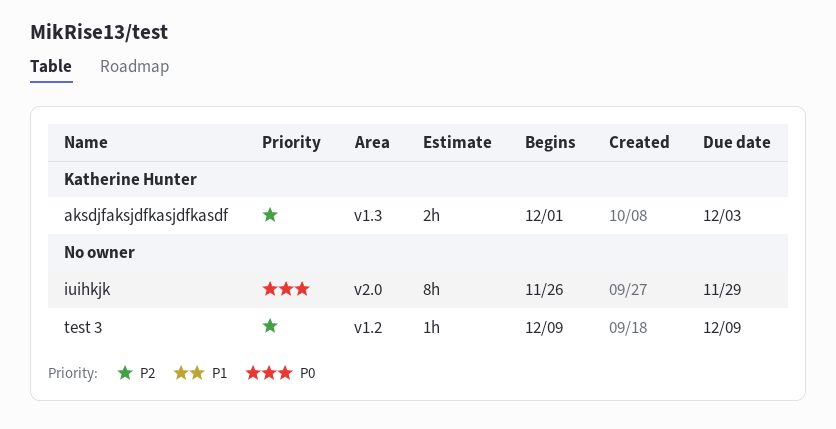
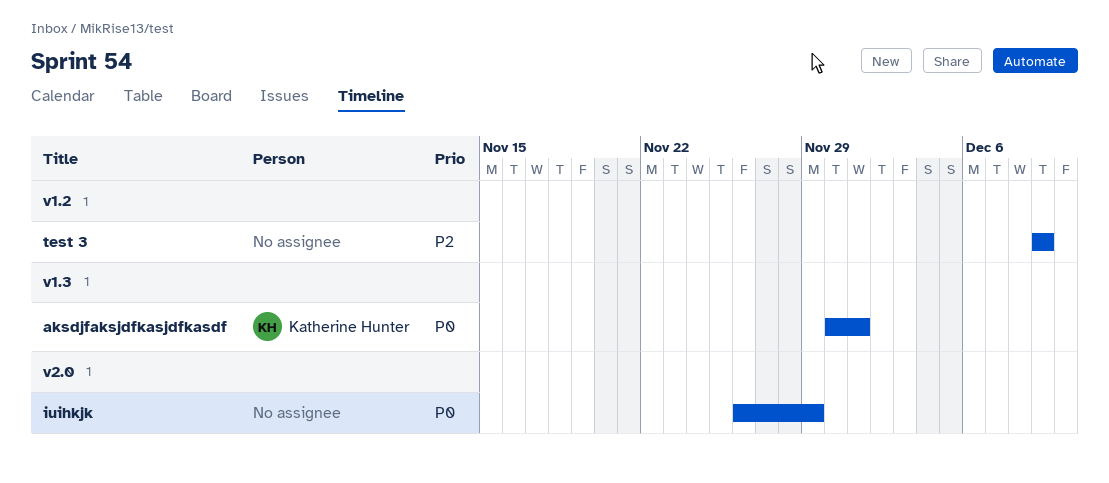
aksdjfaksjdfkasjdfkasdf, priority: P2 -> P0
aksdjfaksjdfkasjdfkasdf, start: Dec 1 -> Nov 30
aksdjfaksjdfkasjdfkasdf, due: Dec 3 -> Dec 1

